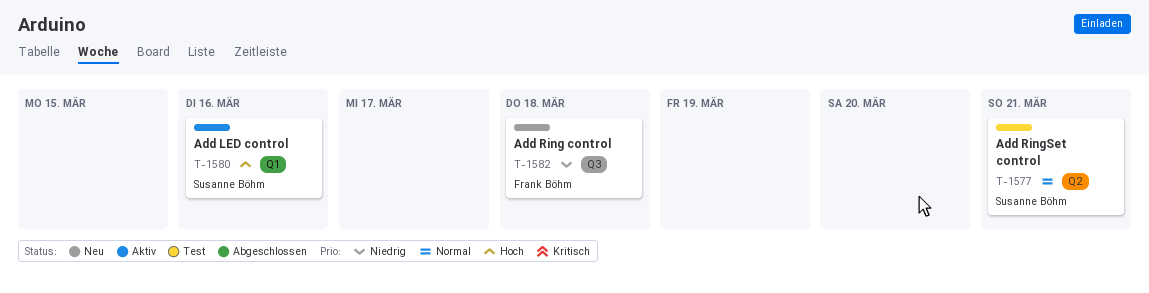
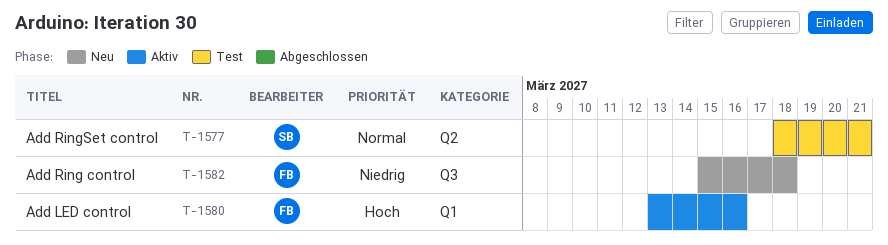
T-1580, owner: Susanne Böhm -> Frank Böhm

